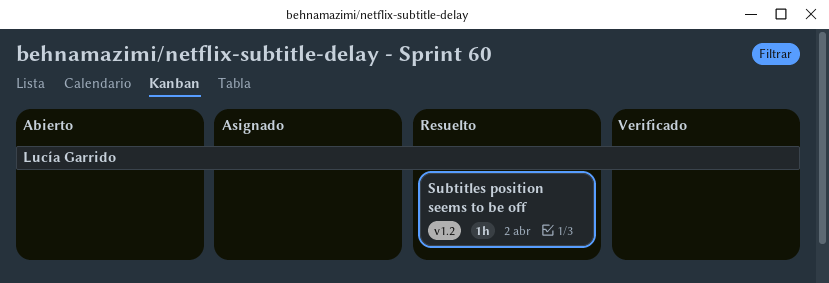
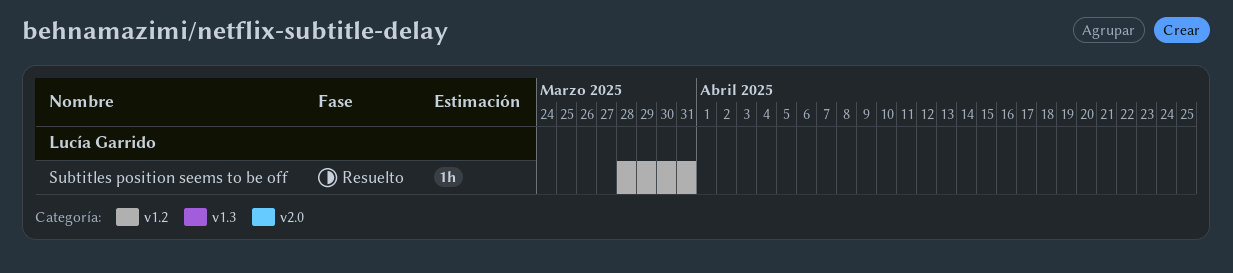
Subtitles position seems to be off, due: Apr 2 -> Mar 31

